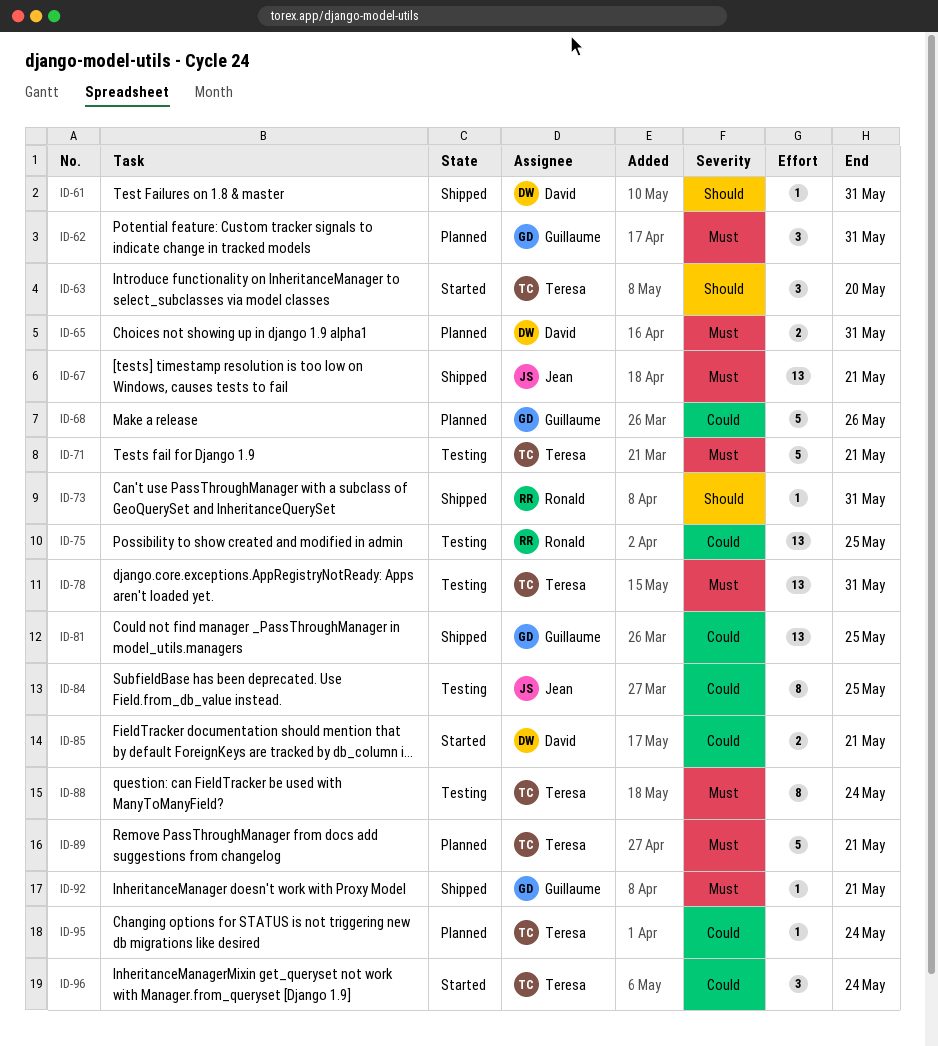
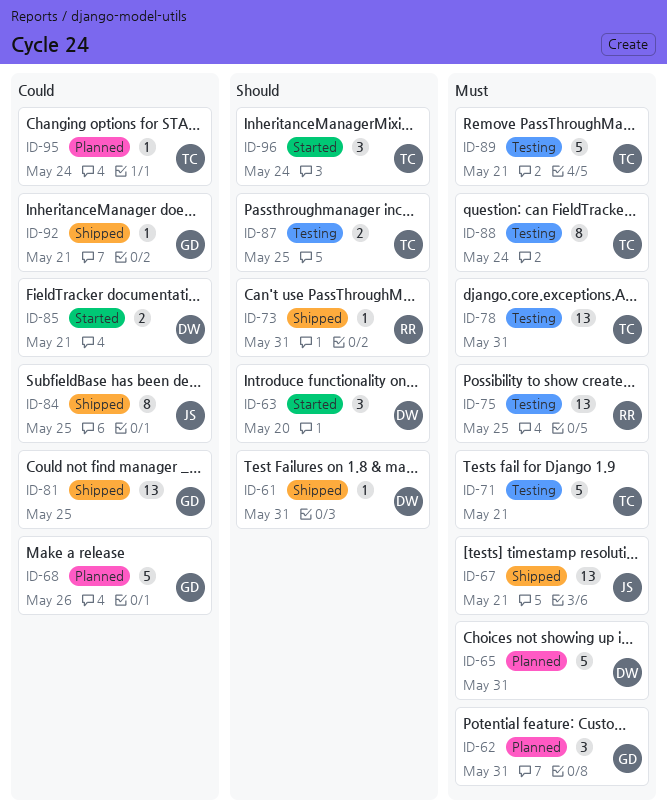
ID-63, owner: Teresa -> David
ID-65, estimate: 2 -> 5
ID-75, priority: Could -> Must
ID-84, status: Testing -> Shipped
ID-87: none -> present
ID-89, status: Planned -> Testing
ID-92, priority: Must -> Could
ID-96, priority: Could -> Should

